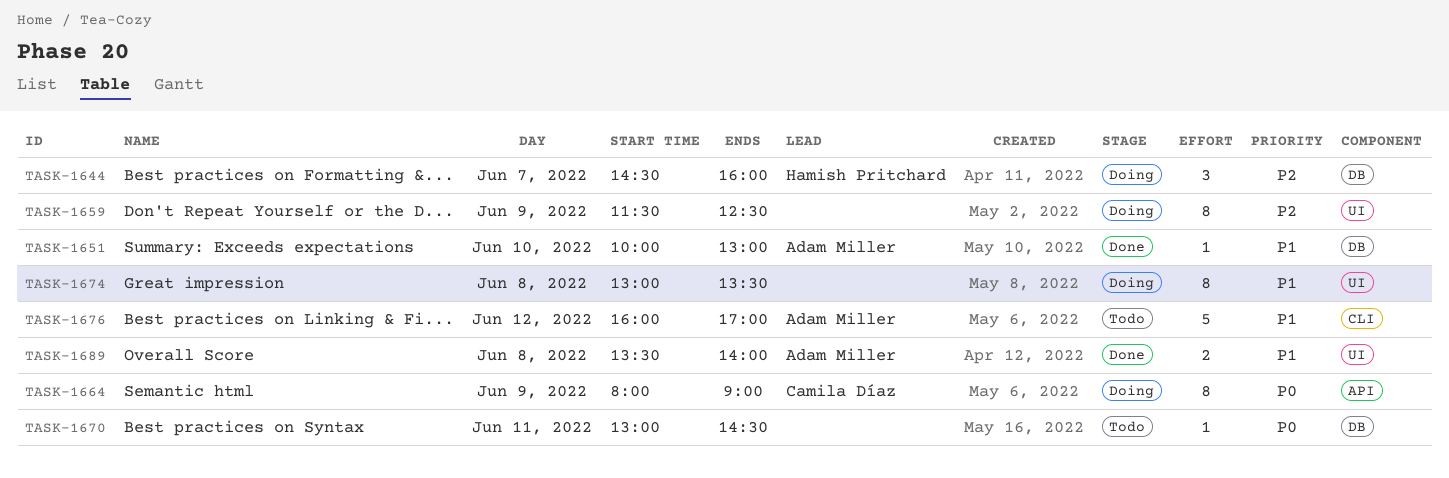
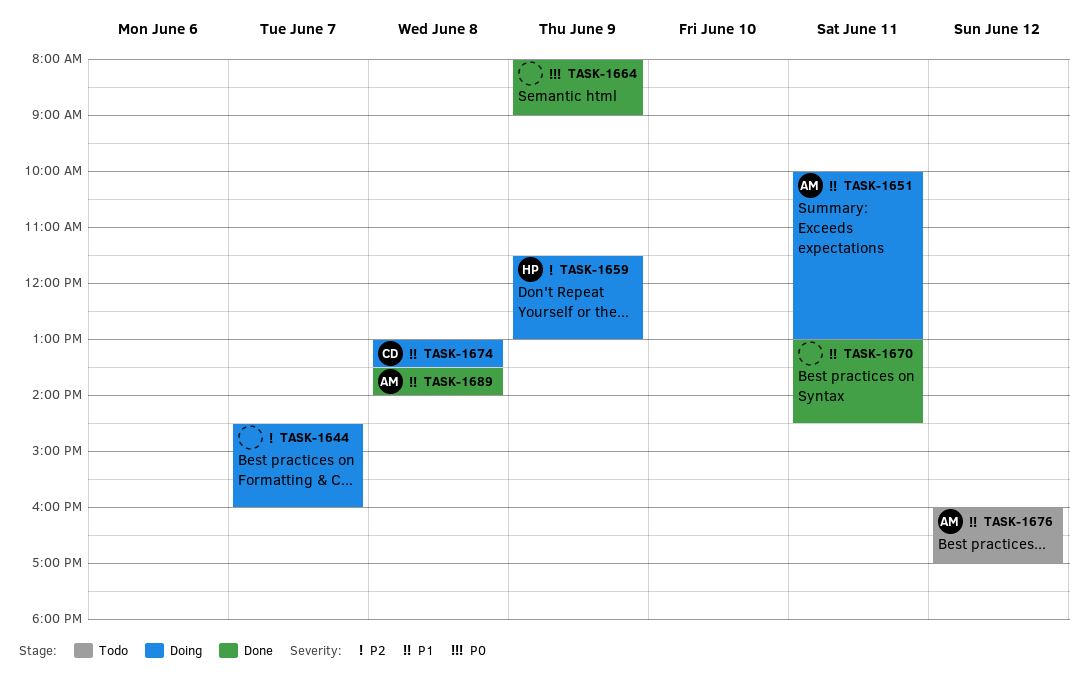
TASK-1644, owner: Hamish Pritchard -> none
TASK-1651, status: Done -> Doing
TASK-1651, day: Jun 10 -> Jun 11
TASK-1659, owner: none -> Hamish Pritchard
TASK-1659, ends: 12:30 -> 13:00
TASK-1664, status: Doing -> Done
TASK-1664, owner: Camila Díaz -> none
TASK-1670, status: Todo -> Done
TASK-1670, priority: P0 -> P1
TASK-1674, owner: none -> Camila Díaz

